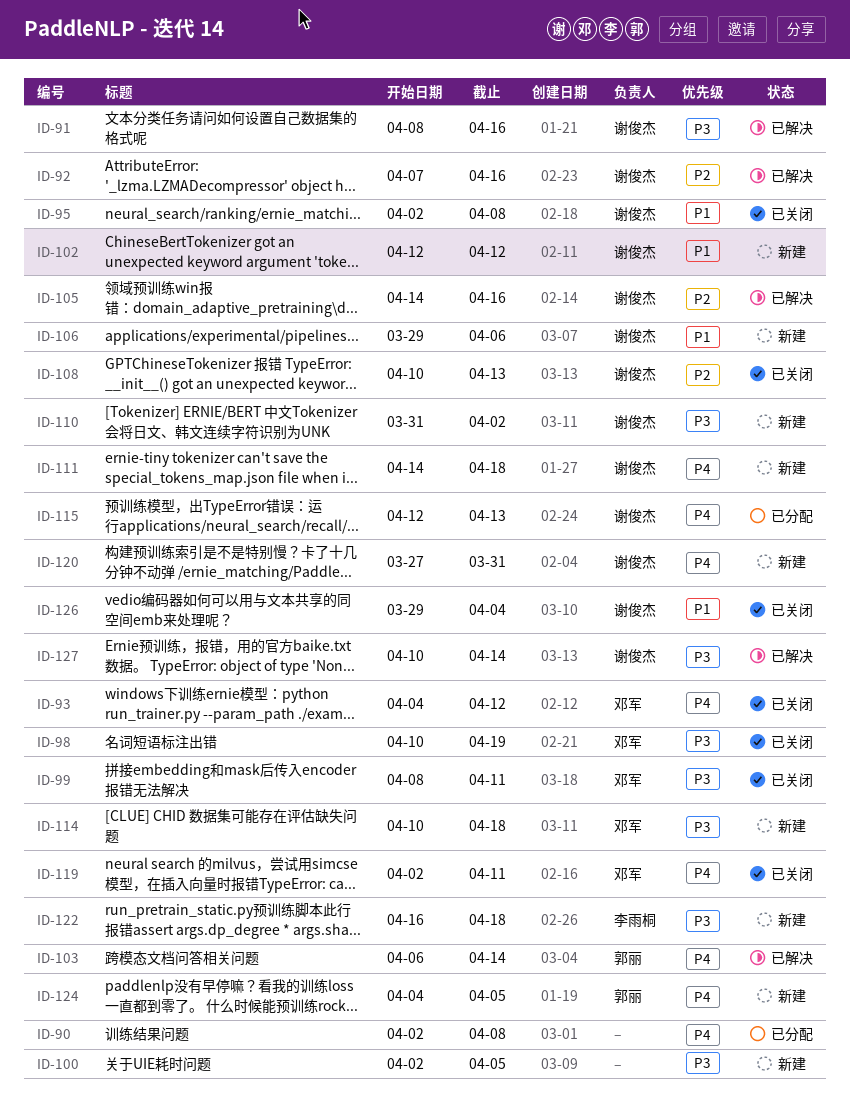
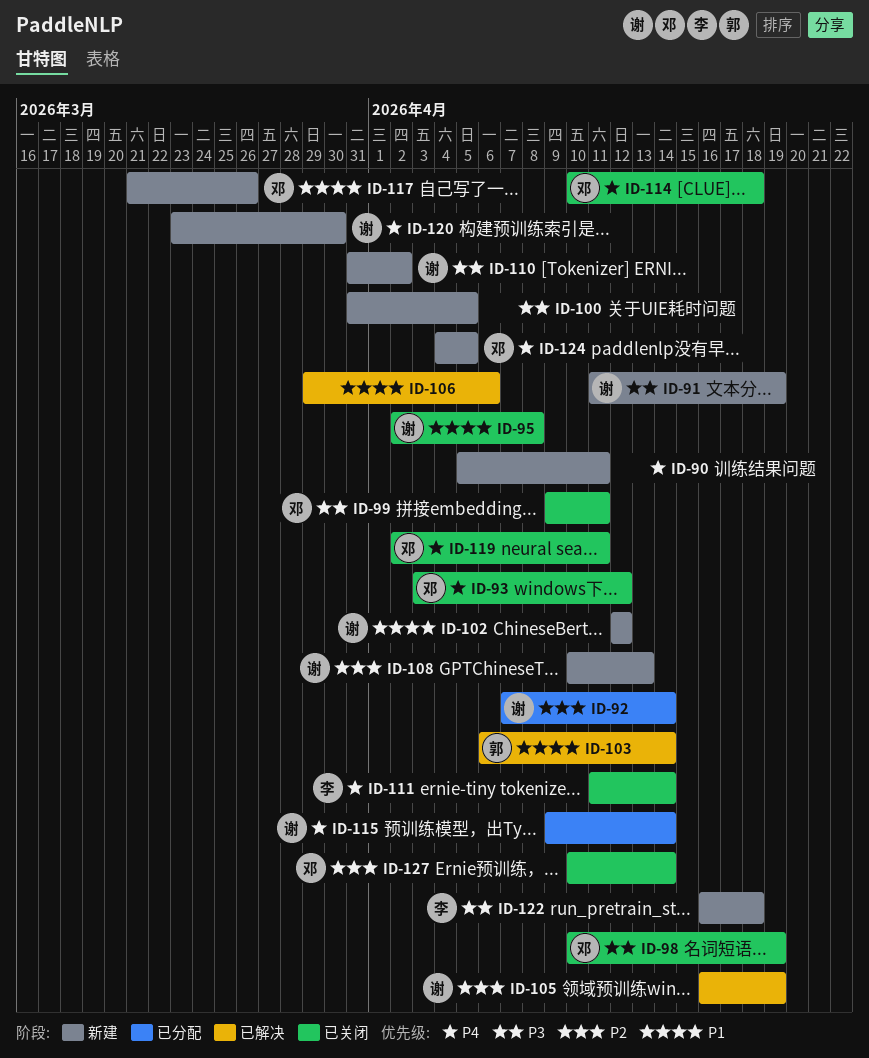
ID-90, status: 已分配 -> 新建
ID-90, start: Apr 2 -> Apr 5
ID-90, due: Apr 8 -> Apr 11
ID-91, status: 已解决 -> 新建
ID-91, start: Apr 8 -> Apr 11
ID-91, due: Apr 16 -> Apr 19
ID-92, status: 已解决 -> 已分配
ID-92, due: Apr 16 -> Apr 14
ID-93, start: Apr 4 -> Apr 3
ID-99, start: Apr 8 -> Apr 9
ID-100, start: Apr 2 -> Mar 31
ID-103, priority: P4 -> P1
ID-105, start: Apr 14 -> Apr 16
ID-105, due: Apr 16 -> Apr 19
ID-106, status: 新建 -> 已解决
ID-106, owner: 谢俊杰 -> none
ID-108, status: 已关闭 -> 新建
ID-111, status: 新建 -> 已关闭
ID-111, owner: 谢俊杰 -> 李雨桐
ID-111, start: Apr 14 -> Apr 11
ID-111, due: Apr 18 -> Apr 14
ID-114, status: 新建 -> 已关闭
ID-114, priority: P3 -> P4
ID-115, start: Apr 12 -> Apr 9
ID-115, due: Apr 13 -> Apr 14
ID-117: none -> present
ID-120, start: Mar 27 -> Mar 23
ID-120, due: Mar 31 -> Mar 30
ID-124, owner: 郭丽 -> 邓军
ID-126: present -> none
ID-127, status: 已解决 -> 已关闭
ID-127, owner: 谢俊杰 -> 邓军
ID-127, priority: P3 -> P2

